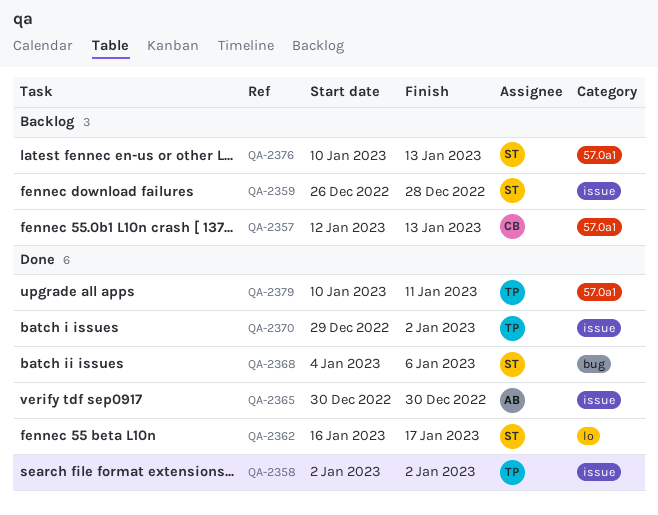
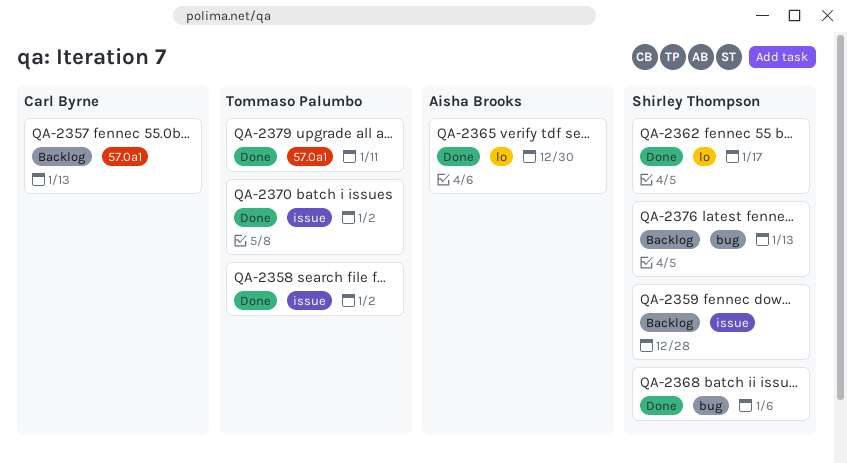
QA-2365, label: issue -> lo
QA-2376, label: 57.0a1 -> bug

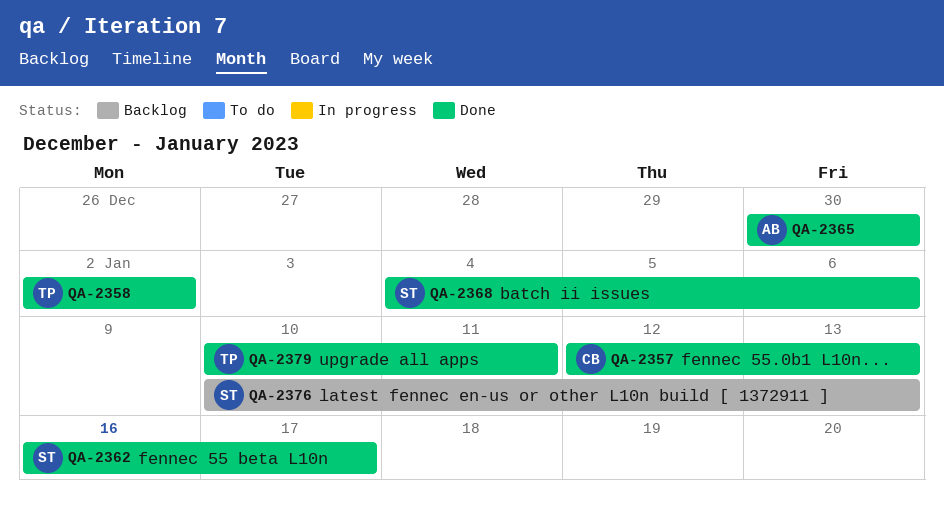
QA-2357, status: Backlog -> Done
QA-2359: present -> none
QA-2370: present -> none

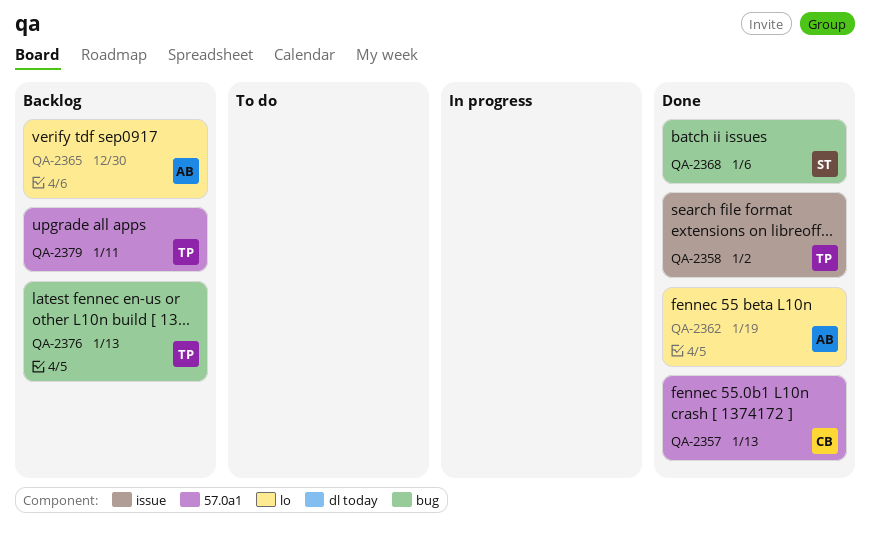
QA-2362, owner: ST -> AB
QA-2362, due: Jan 17 -> Jan 19
QA-2365, status: Done -> Backlog
QA-2376, owner: ST -> TP
QA-2379, status: Done -> Backlog

